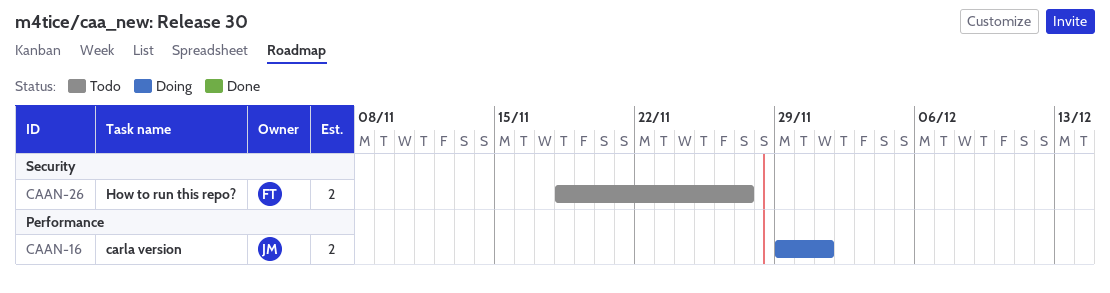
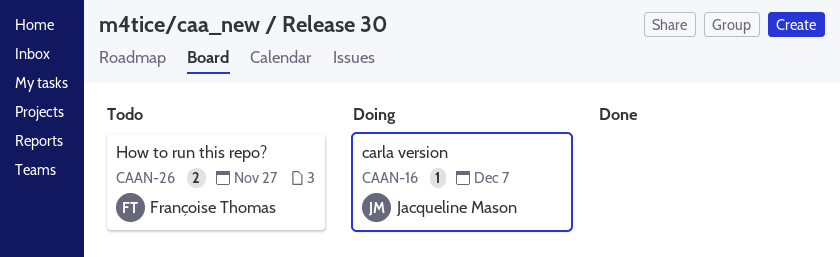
CAAN-16, estimate: 2 -> 1
CAAN-16, due: Dec 1 -> Dec 7

